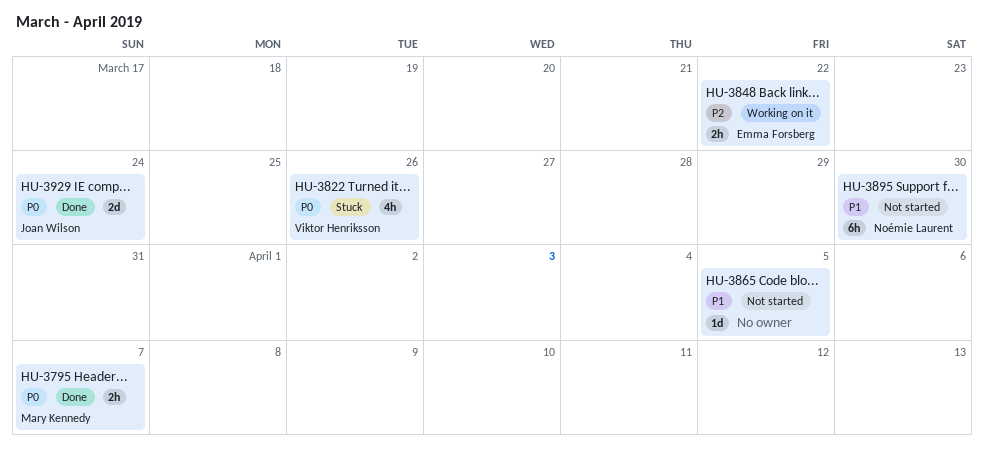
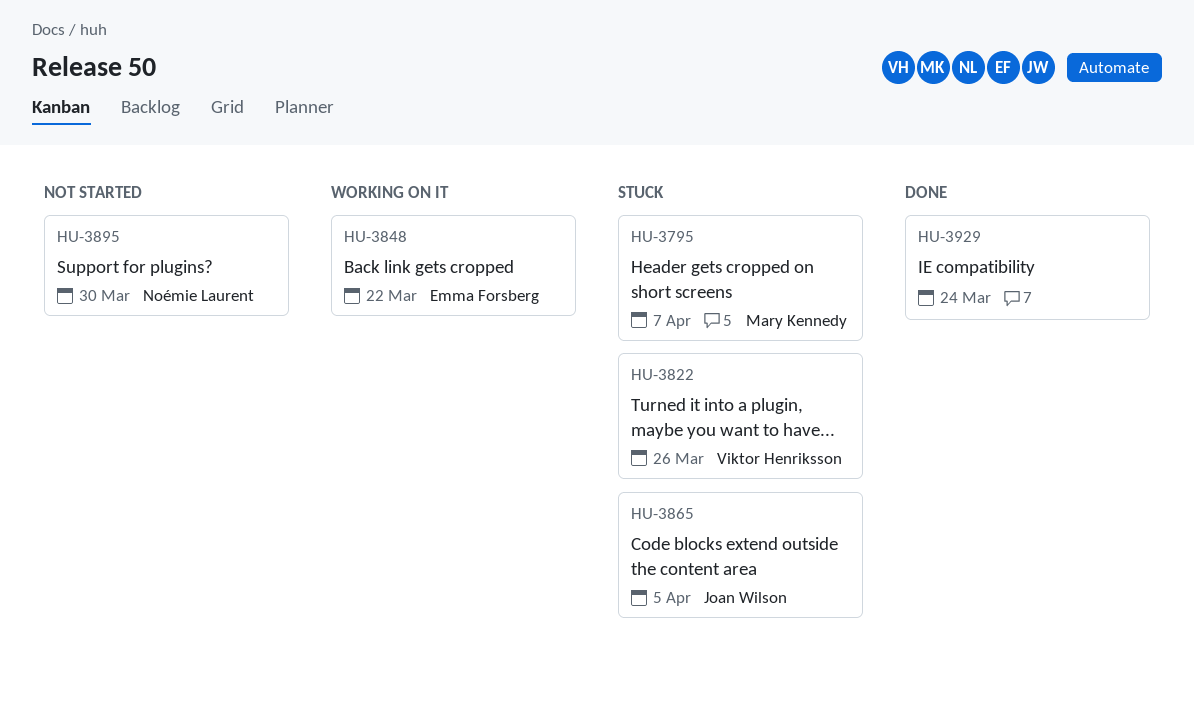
HU-3795, status: Done -> Stuck
HU-3865, status: Not started -> Stuck
HU-3865, owner: none -> Joan Wilson
HU-3929, owner: Joan Wilson -> none

